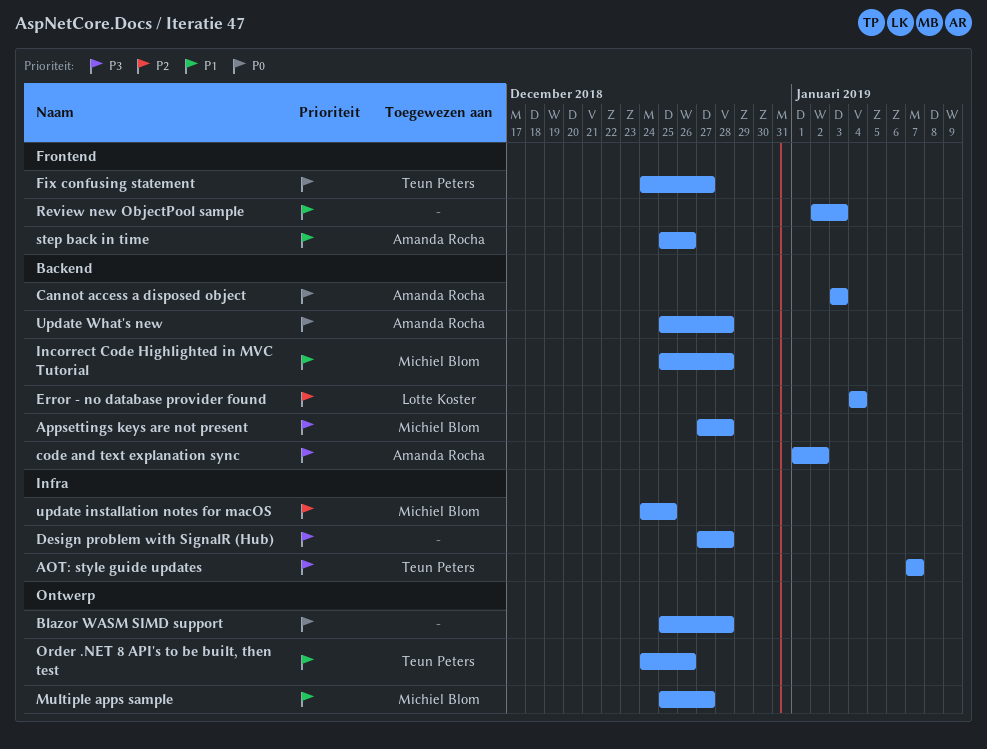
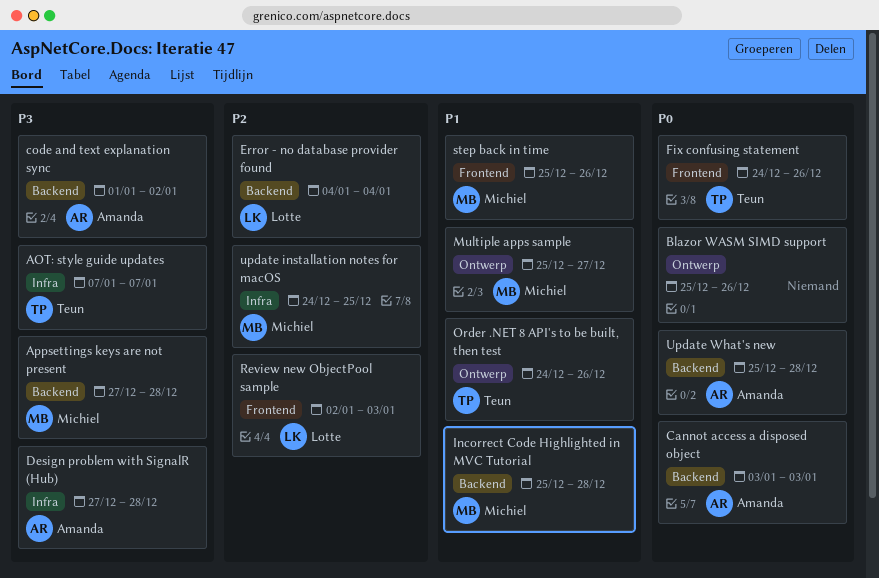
Blazor WASM SIMD support, due: Dec 28 -> Dec 26
Design problem with SignalR (Hub), owner: none -> Amanda Rocha
Fix confusing statement, due: Dec 27 -> Dec 26
Review new ObjectPool sample, owner: none -> Lotte Koster
Review new ObjectPool sample, priority: P1 -> P2
step back in time, owner: Amanda Rocha -> Michiel Blom

